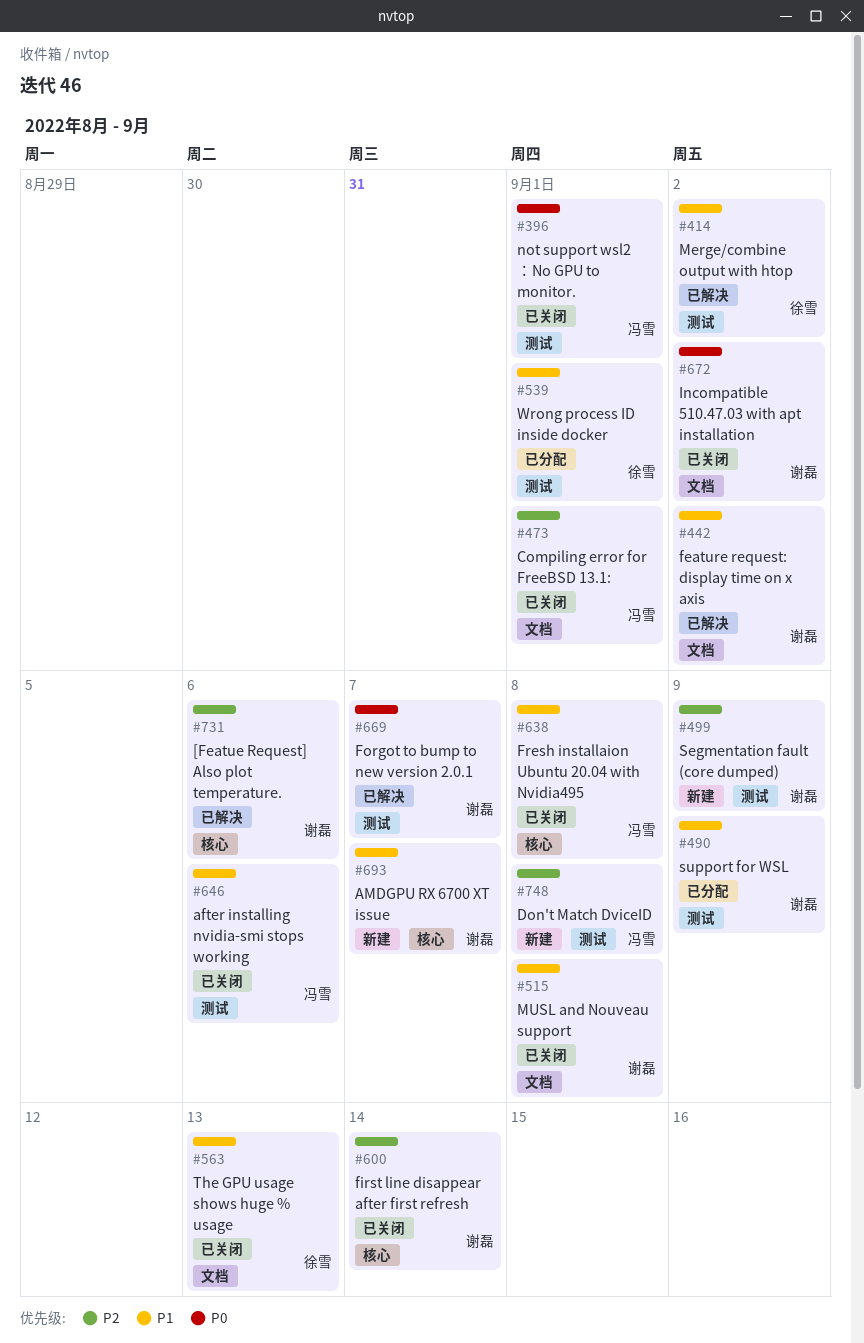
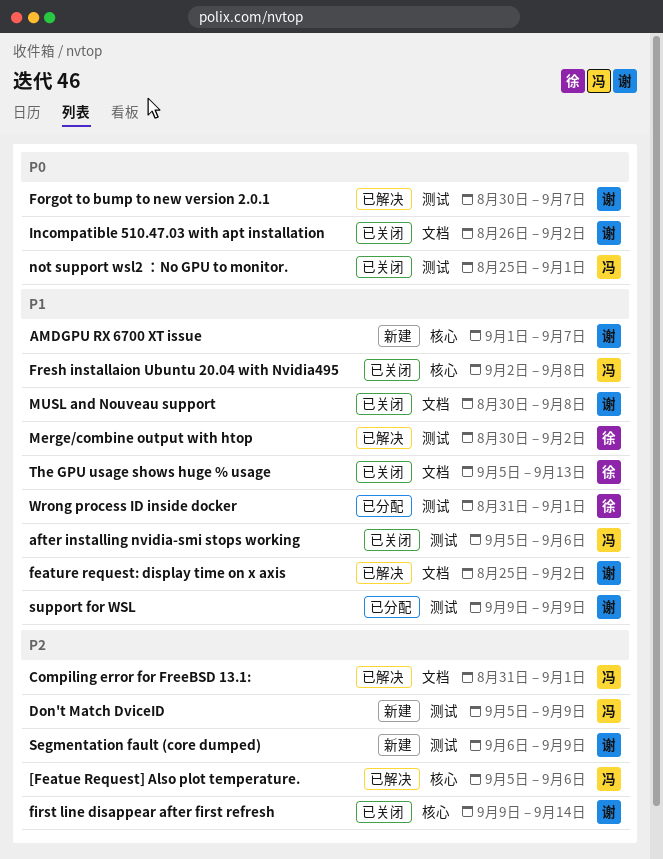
[Featue Request] Also plot temperature., owner: 谢磊 -> 冯雪
Compiling error for FreeBSD 13.1:, status: 已关闭 -> 已解决
Don't Match DviceID, due: Sep 8 -> Sep 9

